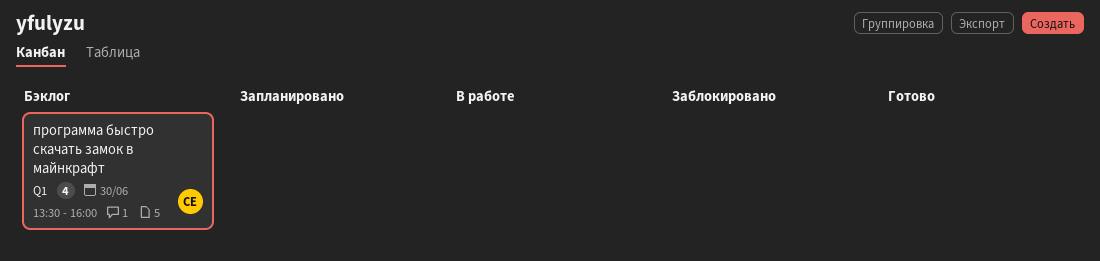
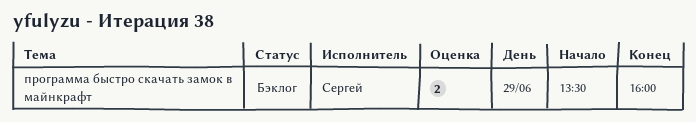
программа быстро скачать замок в майнкрафт, estimate: 4 -> 2
программа быстро скачать замок в майнкрафт, day: Jun 30 -> Jun 29

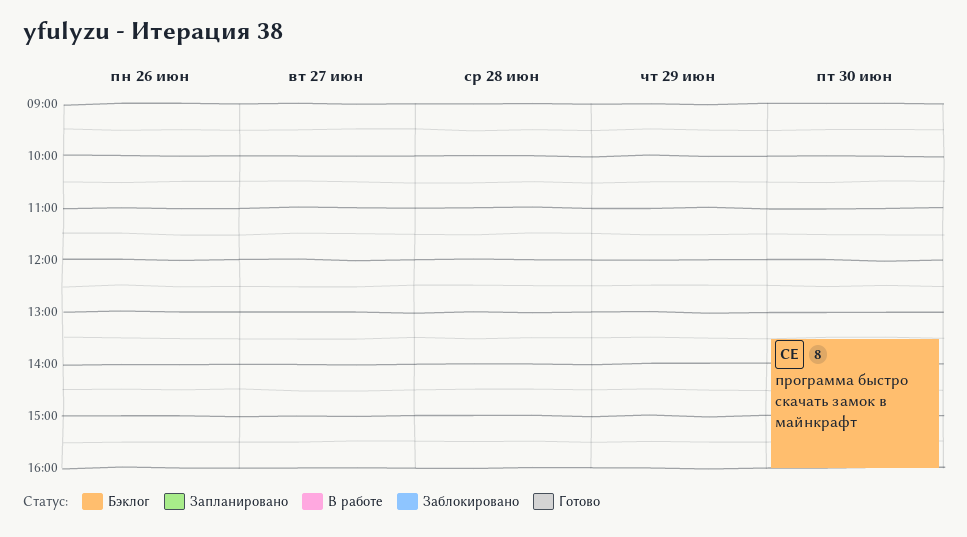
программа быстро скачать замок в майнкрафт, estimate: 2 -> 8
программа быстро скачать замок в майнкрафт, day: Jun 29 -> Jun 30

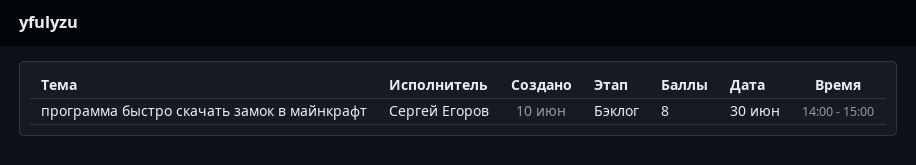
программа быстро скачать замок в майнкрафт, begins: 13:30 -> 14:00
программа быстро скачать замок в майнкрафт, ends: 16:00 -> 15:00

